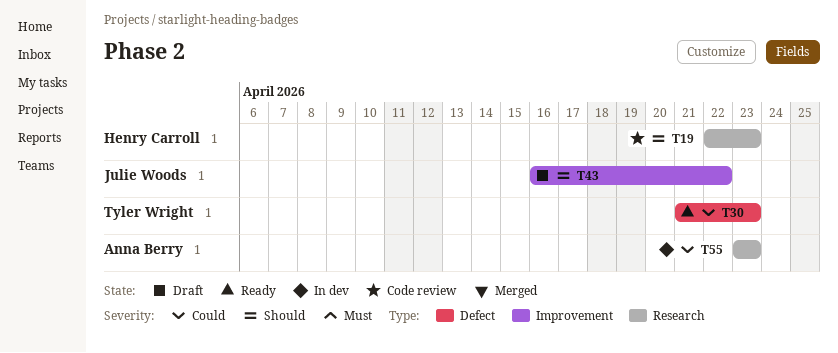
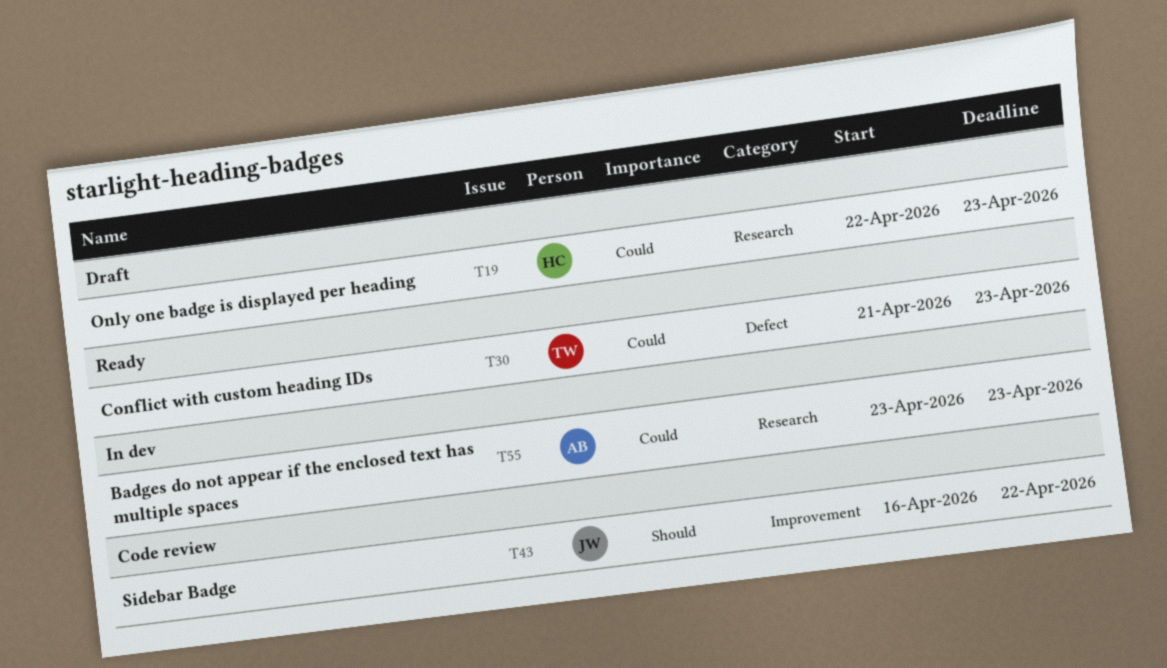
T19, status: Code review -> Draft
T19, priority: Should -> Could
T43, status: Draft -> Code review

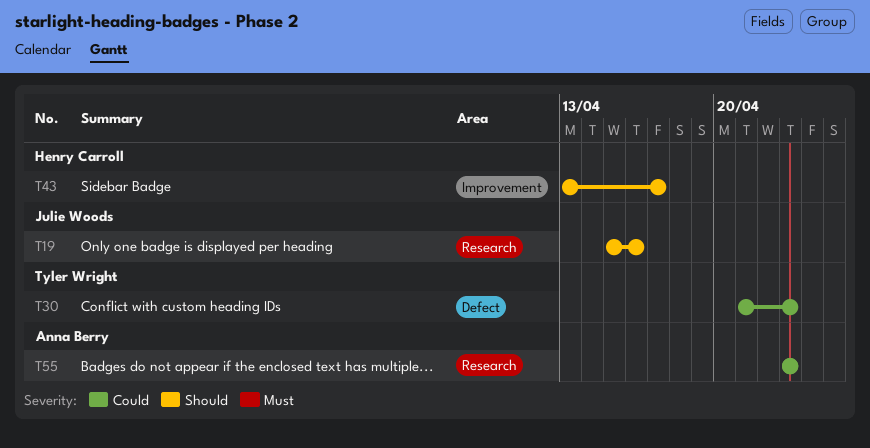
T19, owner: Henry Carroll -> Julie Woods
T19, priority: Could -> Should
T19, start: Apr 22 -> Apr 15
T19, due: Apr 23 -> Apr 16
T43, owner: Julie Woods -> Henry Carroll
T43, start: Apr 16 -> Apr 13
T43, due: Apr 22 -> Apr 17

